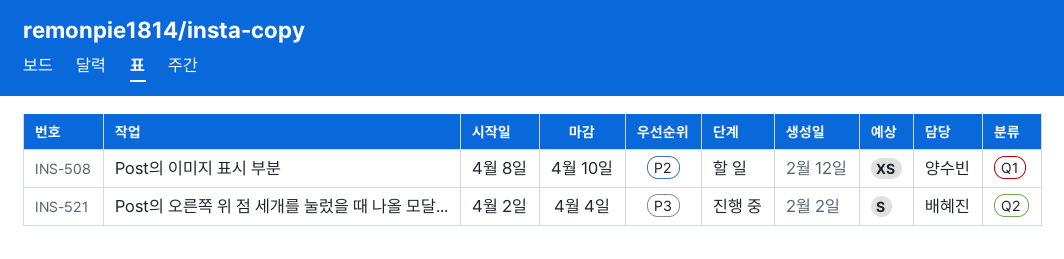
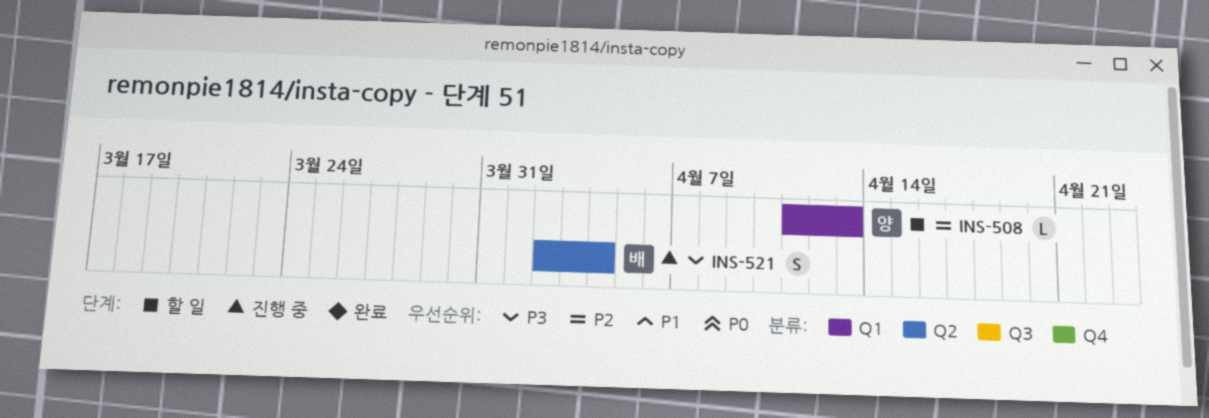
INS-508, estimate: XS -> L
INS-508, start: Apr 8 -> Apr 11
INS-508, due: Apr 10 -> Apr 13

